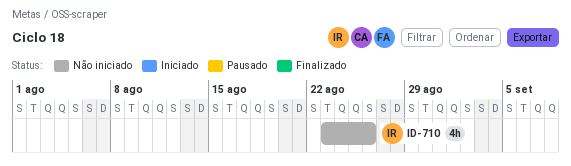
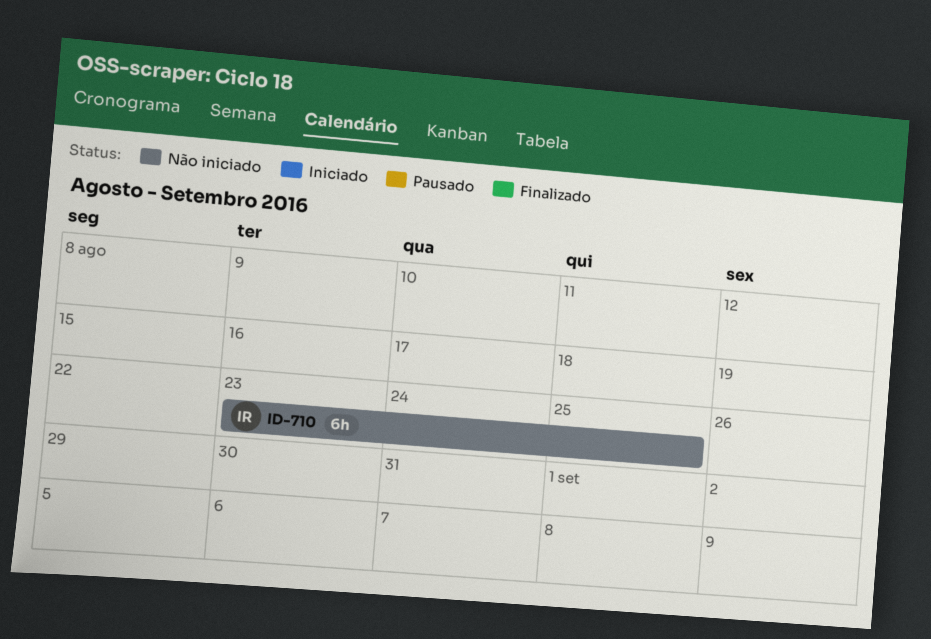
ID-710, estimate: 4h -> 6h
ID-710, due: Aug 26 -> Aug 25

